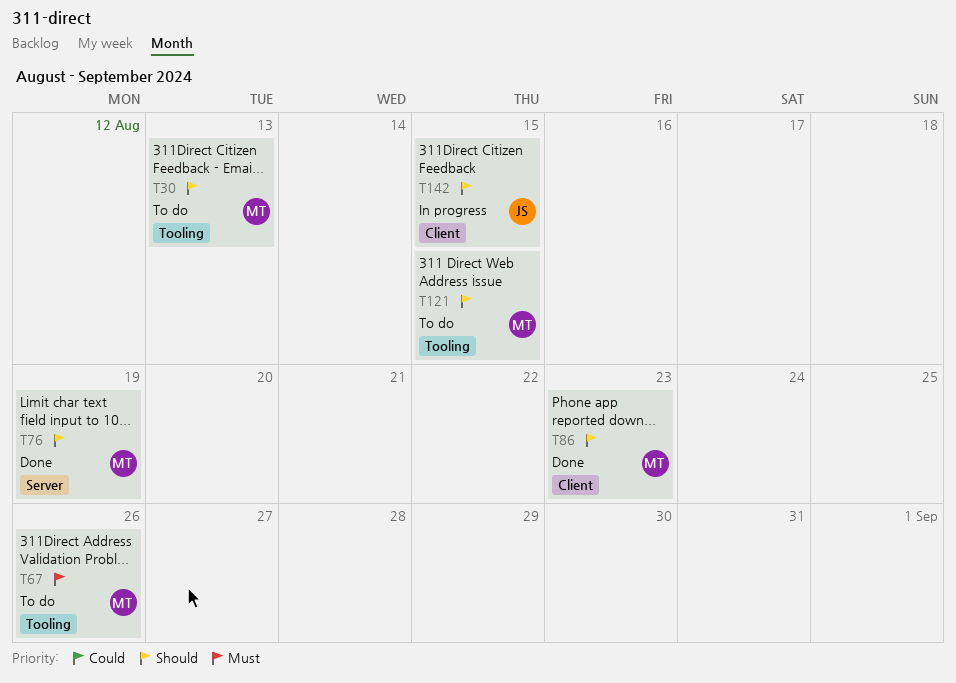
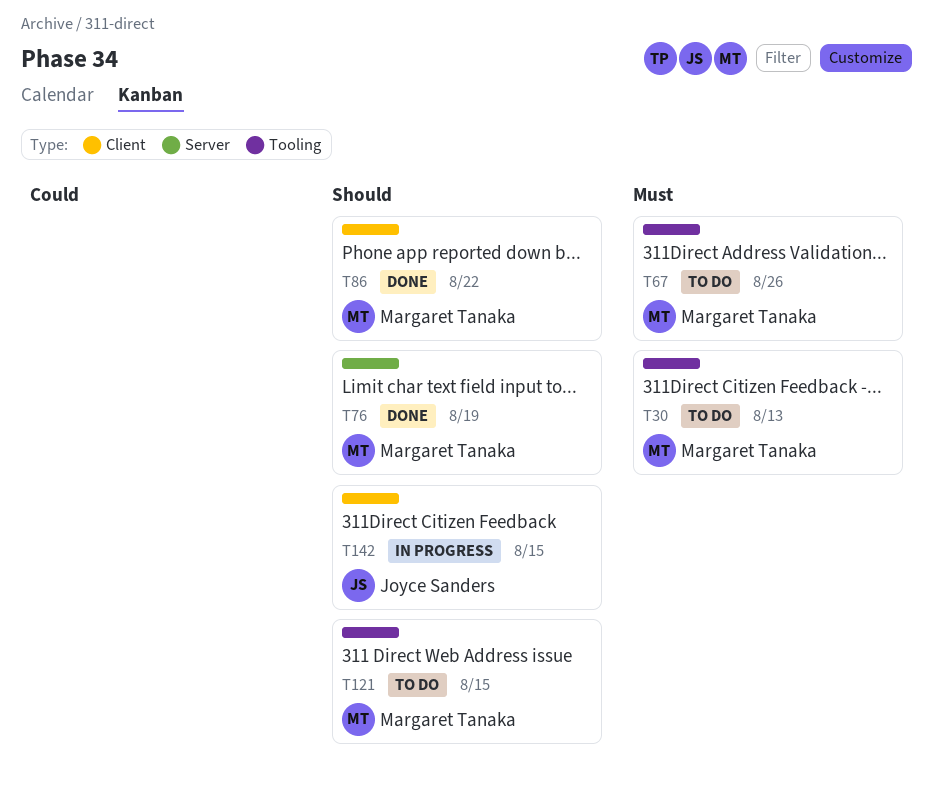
T30, priority: Should -> Must
T86, due: Aug 23 -> Aug 22

